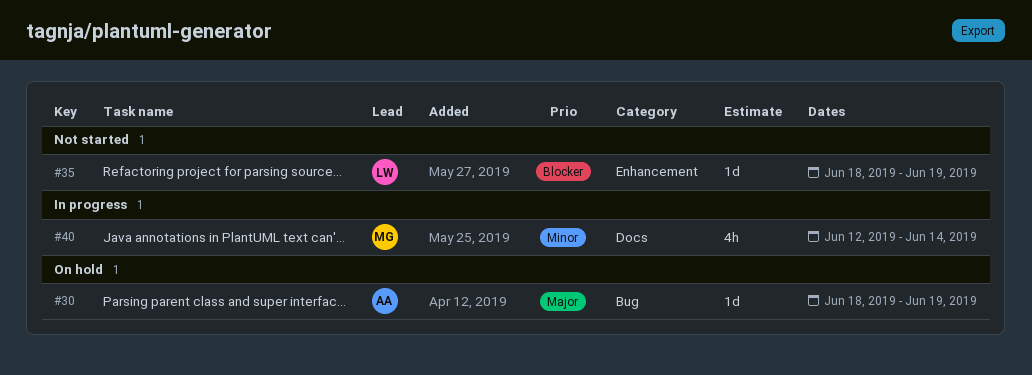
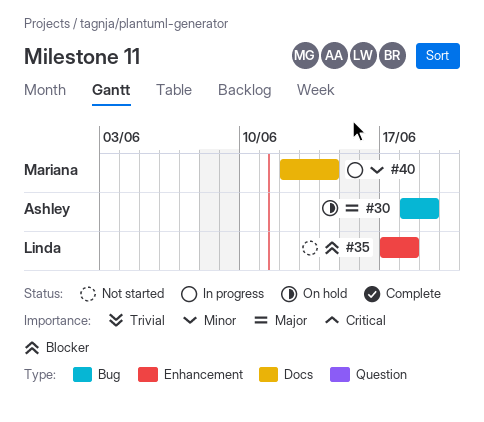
#35, start: Jun 18 -> Jun 17
#35, due: Jun 19 -> Jun 18

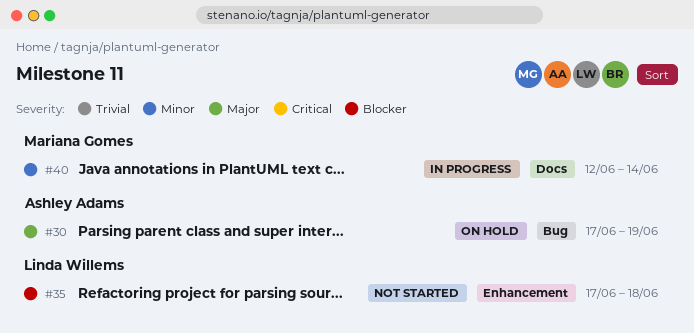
#30, start: Jun 18 -> Jun 17

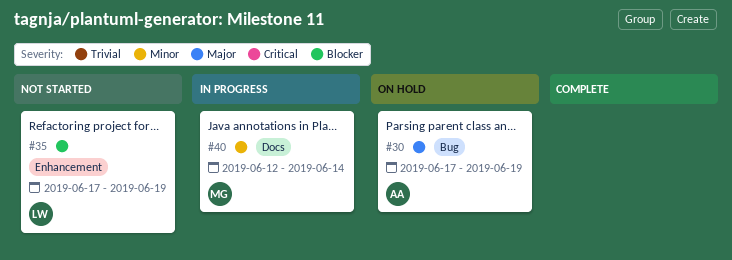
#35, due: Jun 18 -> Jun 19

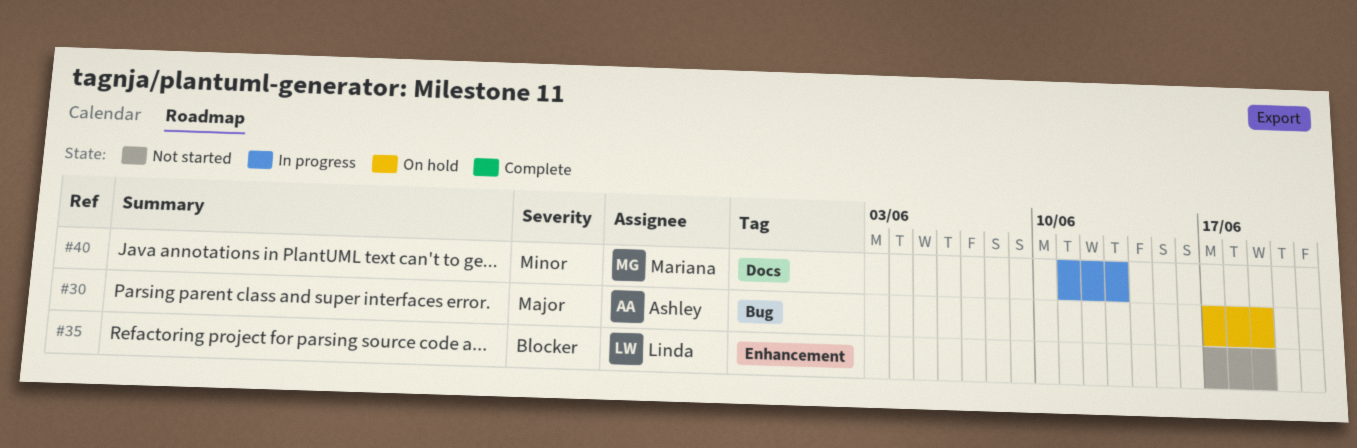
#40, start: Jun 12 -> Jun 11
#40, due: Jun 14 -> Jun 13

